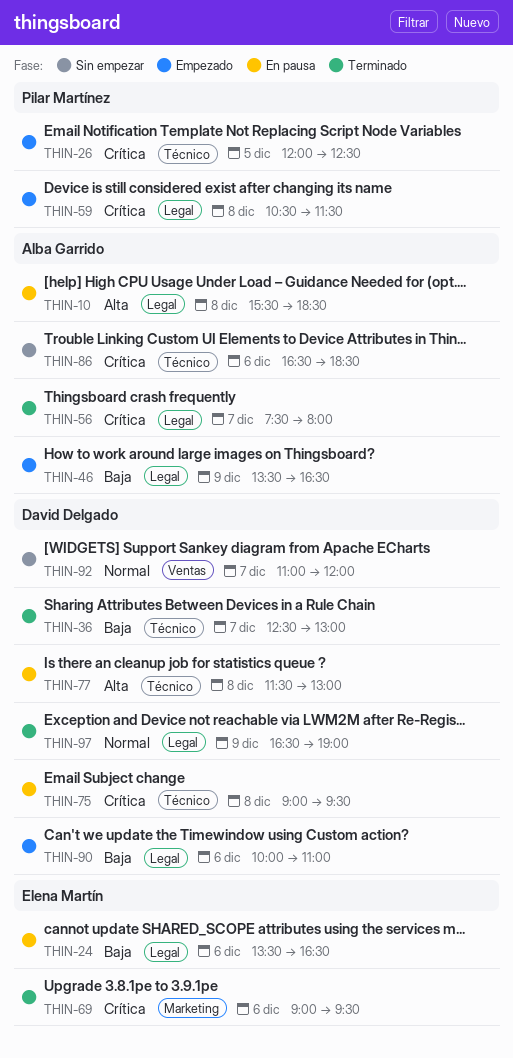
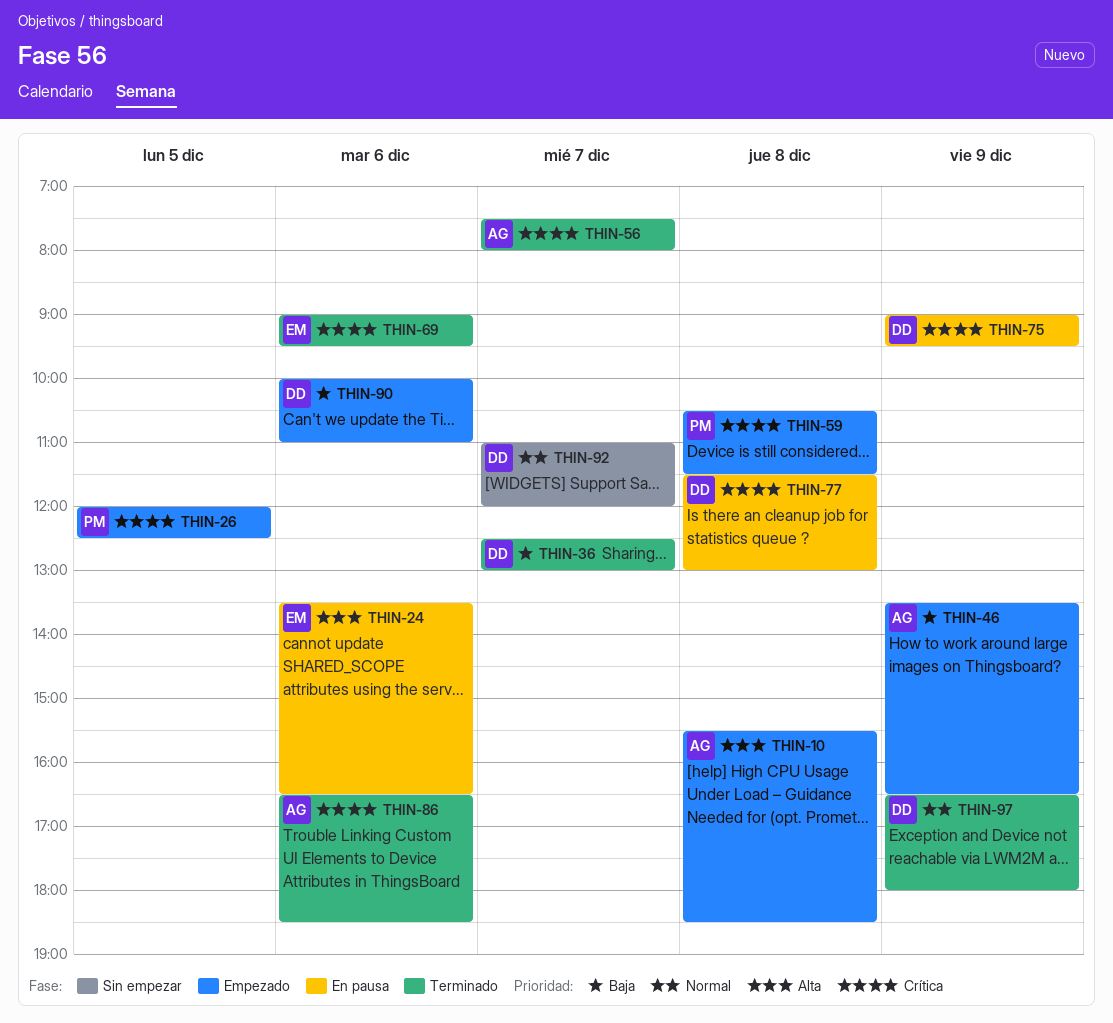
THIN-10, status: En pausa -> Empezado
THIN-24, priority: Baja -> Alta
THIN-75, day: Dec 8 -> Dec 9
THIN-77, priority: Alta -> Crítica
THIN-86, status: Sin empezar -> Terminado
THIN-97, ends: 19:00 -> 18:00

